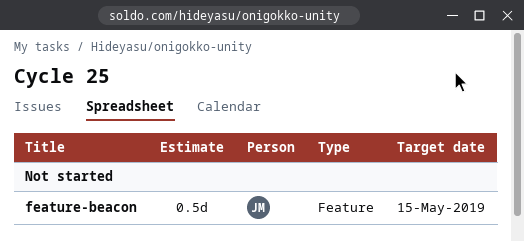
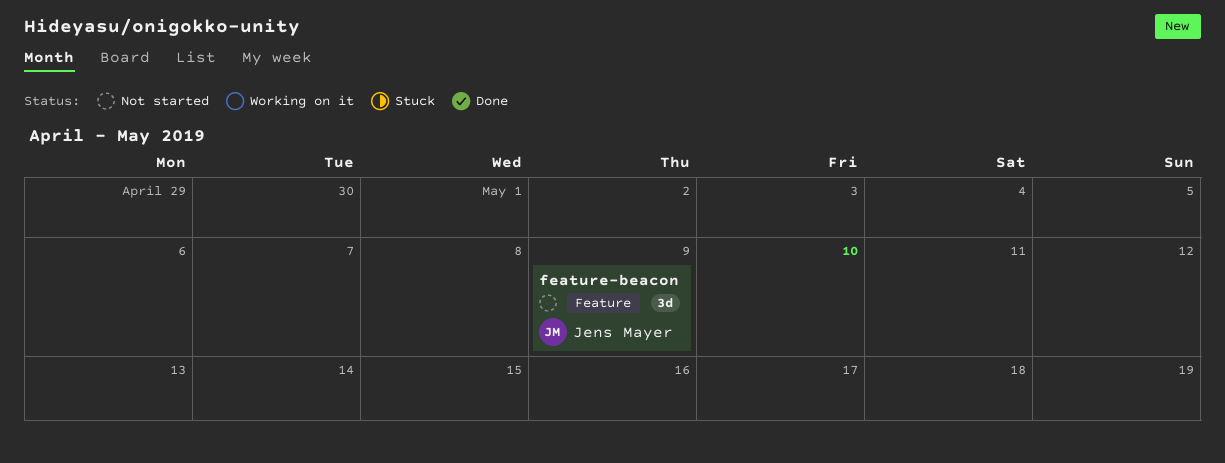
feature-beacon, estimate: 0.5d -> 3d
feature-beacon, due: May 15 -> May 9

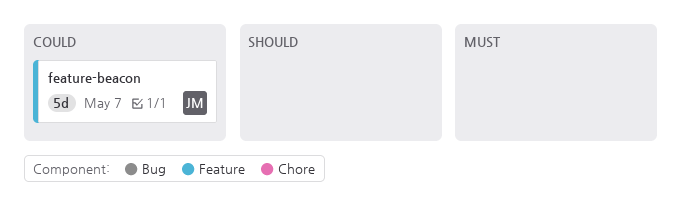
feature-beacon, estimate: 3d -> 5d
feature-beacon, due: May 9 -> May 7

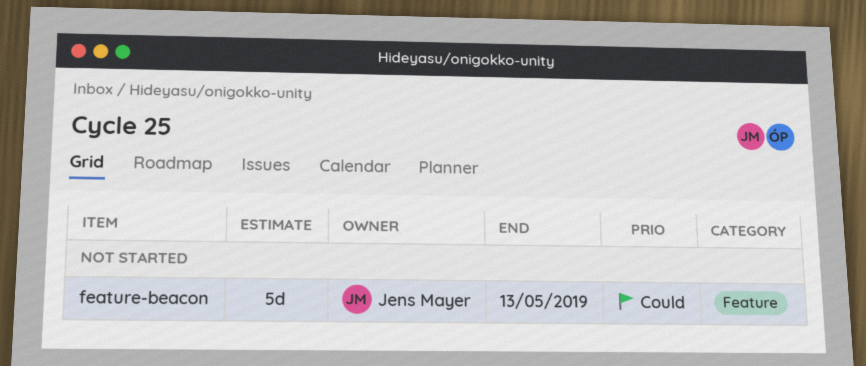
feature-beacon, due: May 7 -> May 13

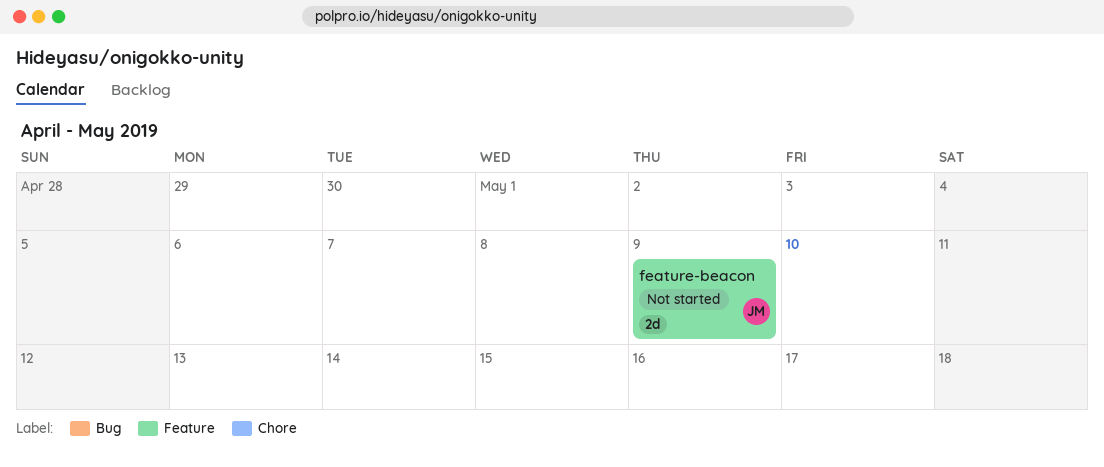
feature-beacon, estimate: 5d -> 2d
feature-beacon, due: May 13 -> May 9

